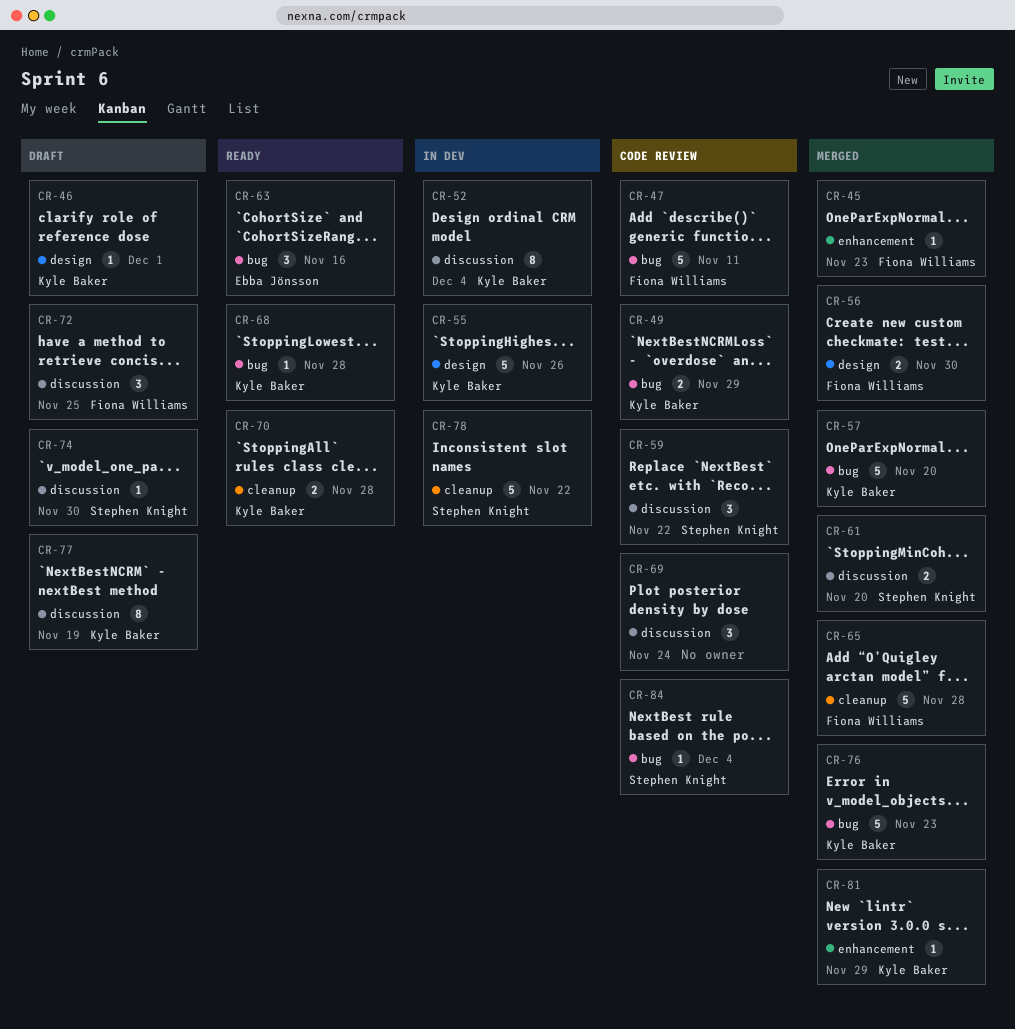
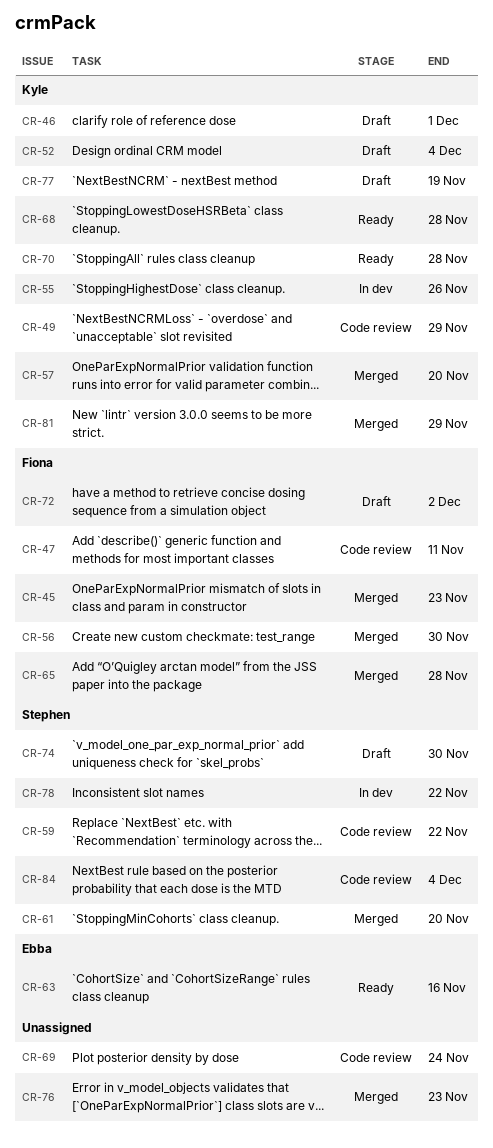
CR-52, status: In dev -> Draft
CR-72, due: Nov 25 -> Dec 2
CR-76, owner: Kyle Baker -> none

